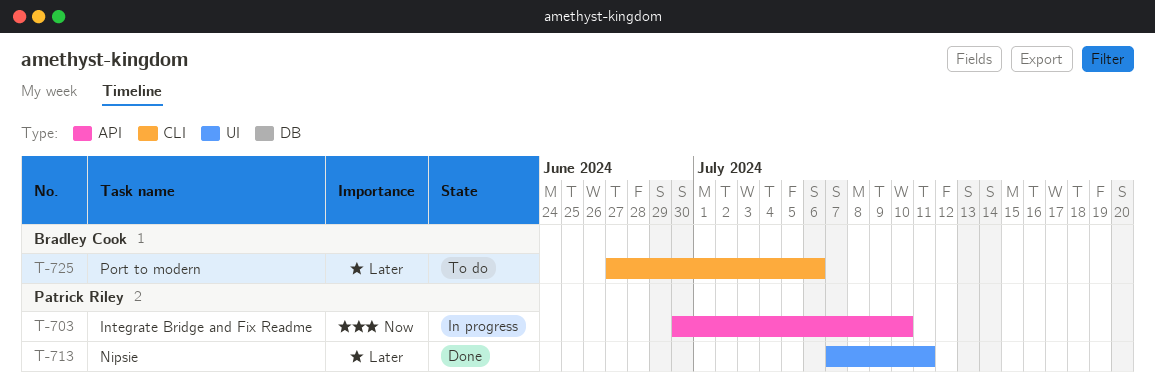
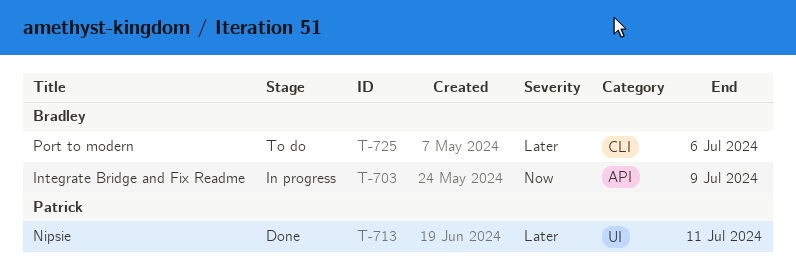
T-703, owner: Patrick Riley -> Bradley Cook
T-703, due: Jul 10 -> Jul 9

